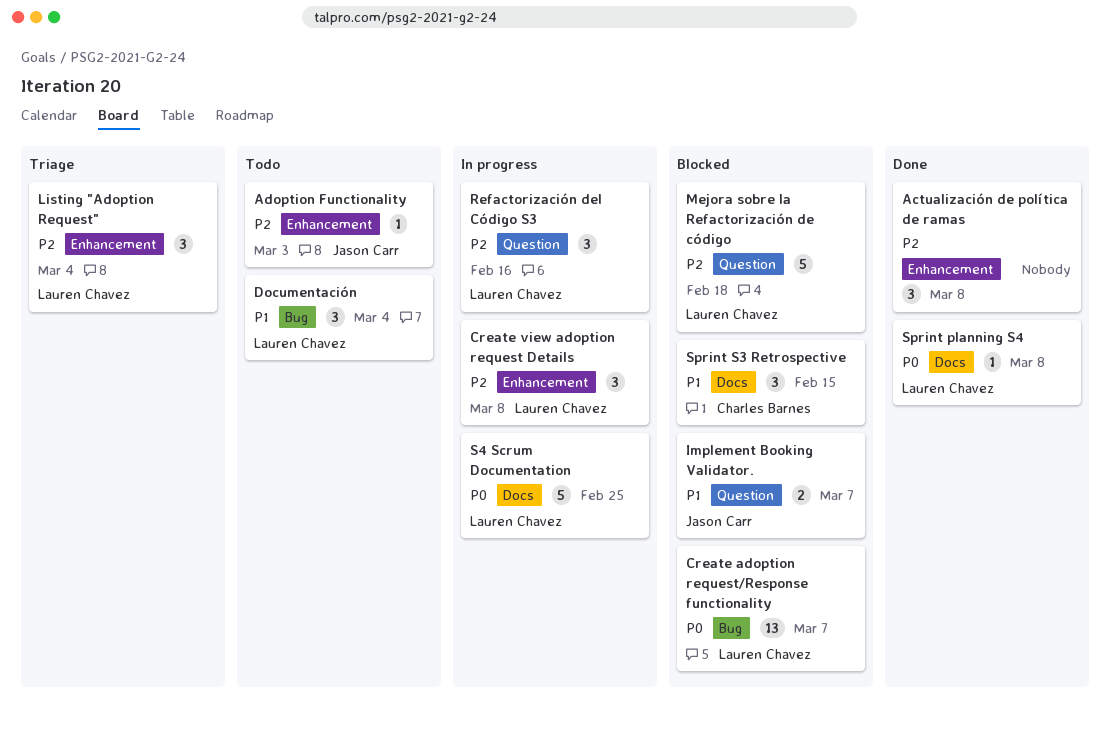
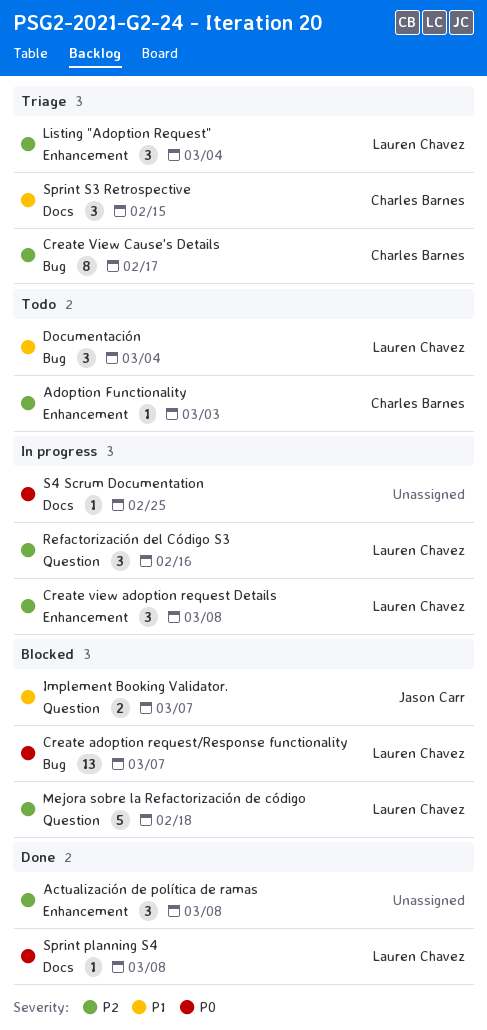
Adoption Functionality, owner: Jason Carr -> Charles Barnes
Create View Cause's Details: none -> present
S4 Scrum Documentation, owner: Lauren Chavez -> none
S4 Scrum Documentation, estimate: 5 -> 1
Sprint S3 Retrospective, status: Blocked -> Triage

